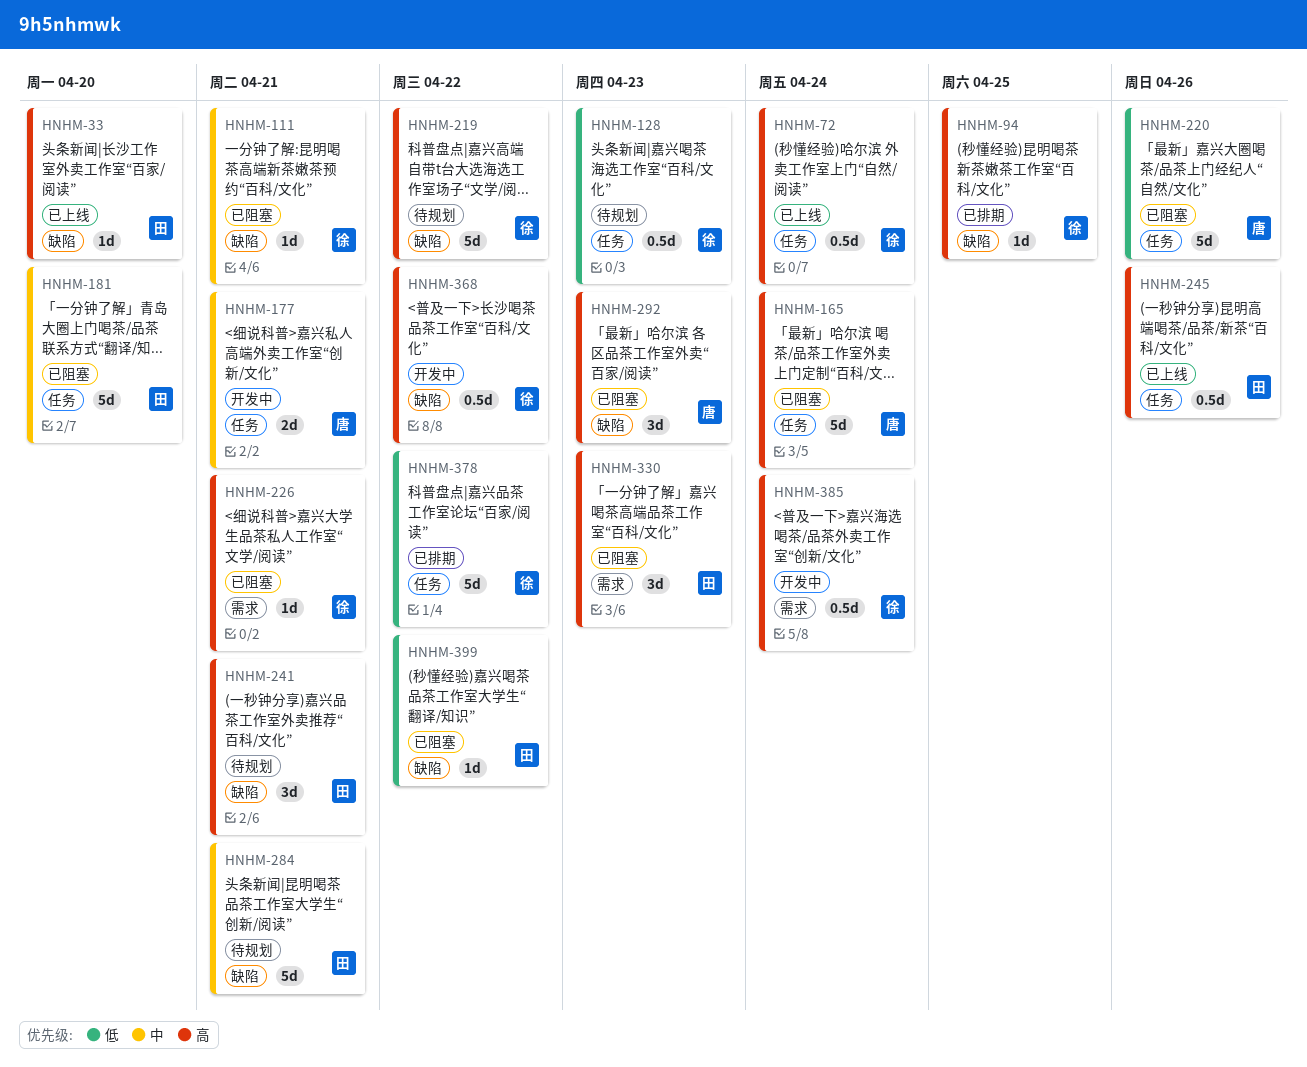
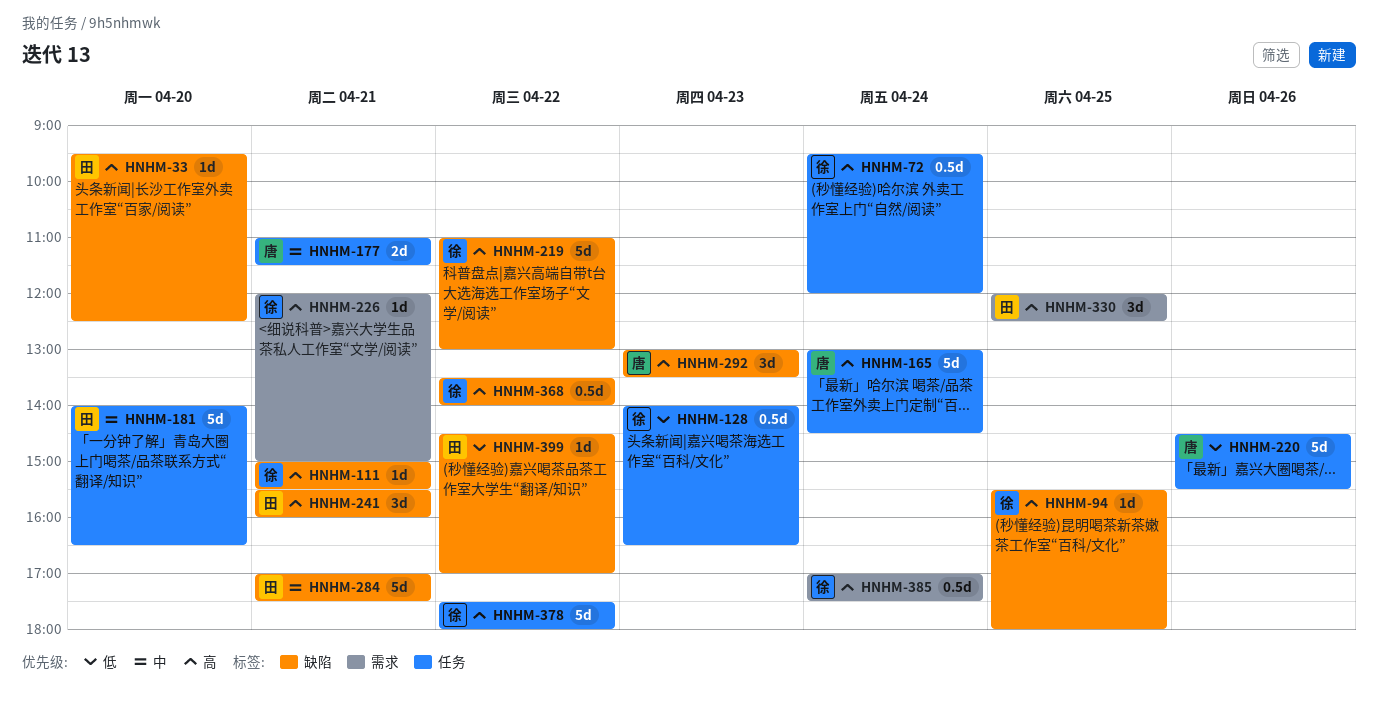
HNHM-111, priority: 中 -> 高
HNHM-245: present -> none
HNHM-330, day: Apr 23 -> Apr 25
HNHM-378, priority: 低 -> 高

